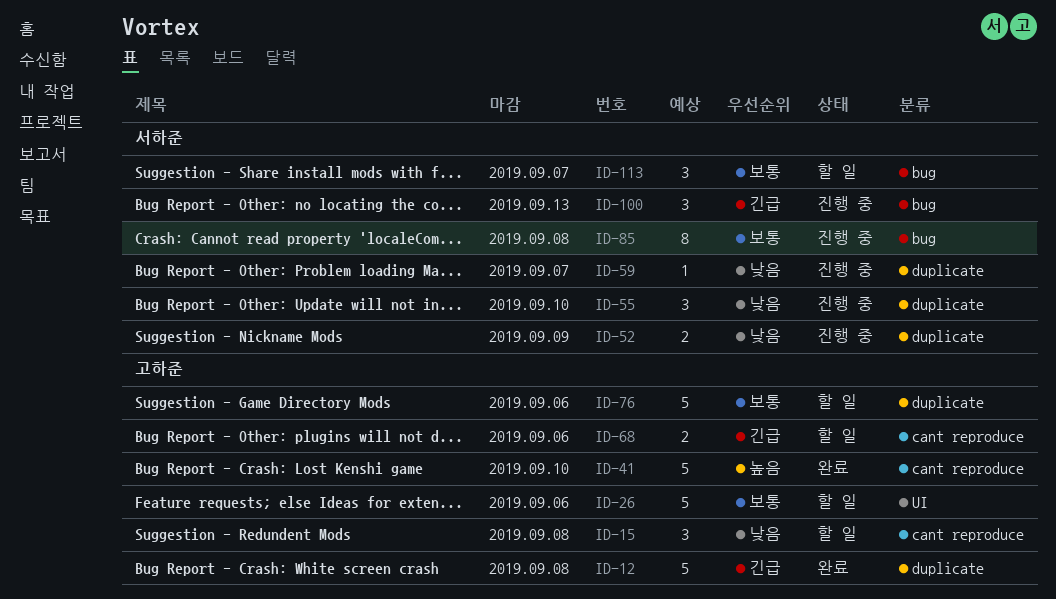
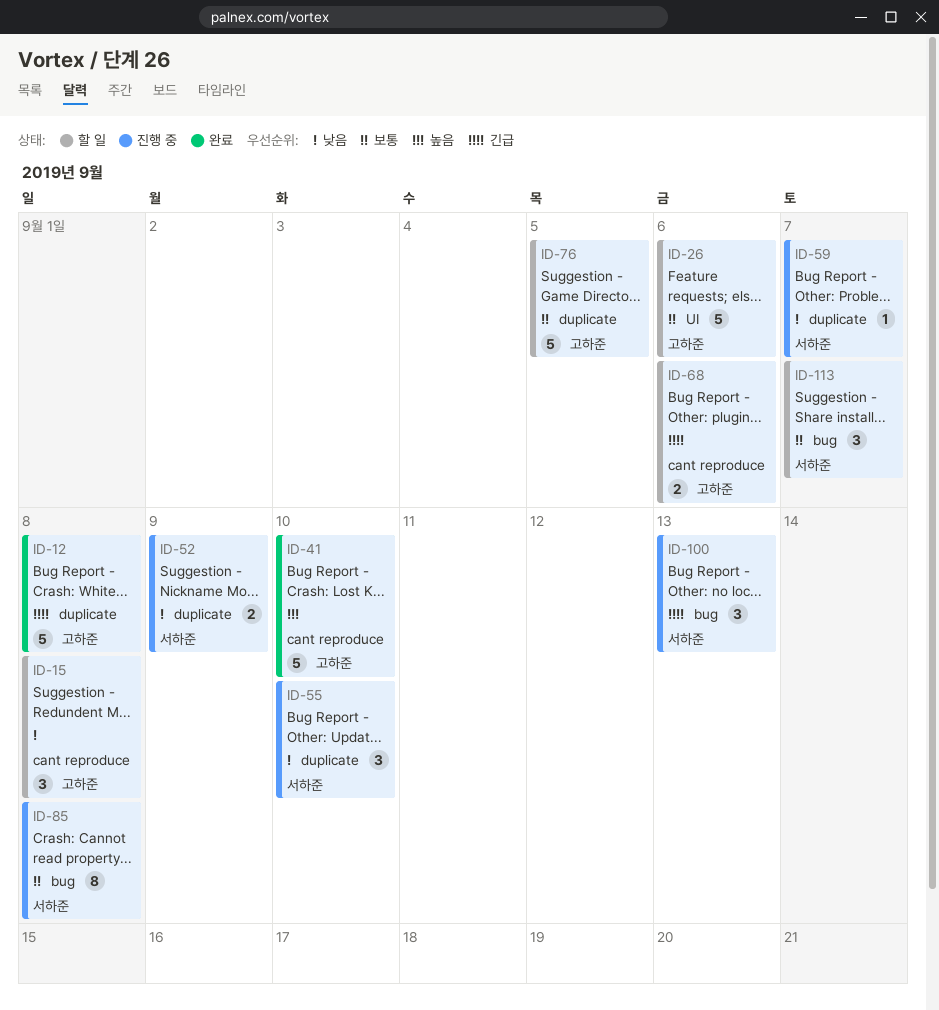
ID-76, due: Sep 6 -> Sep 5

